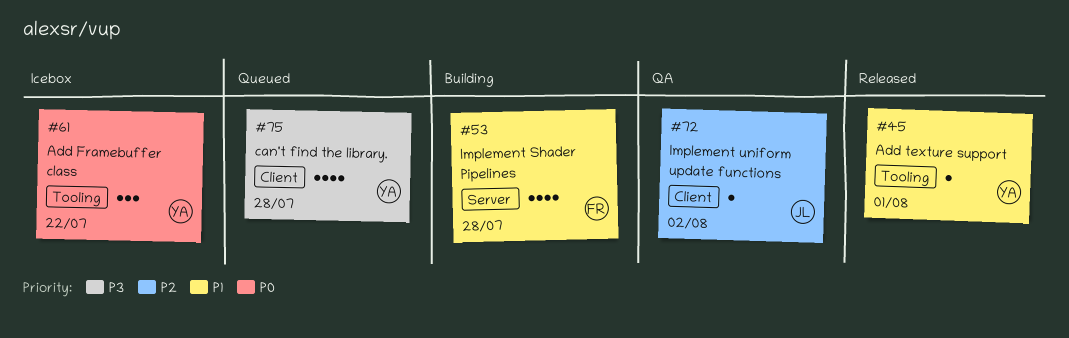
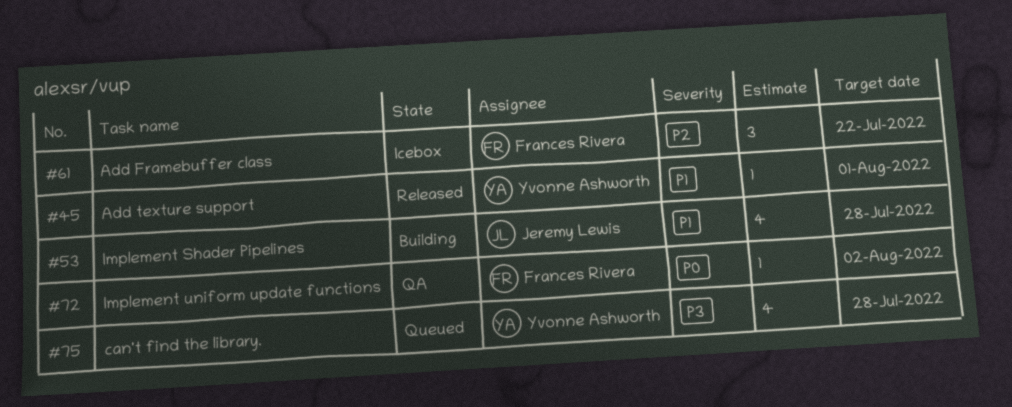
#53, owner: Frances Rivera -> Jeremy Lewis
#61, owner: Yvonne Ashworth -> Frances Rivera
#61, priority: P0 -> P2
#72, owner: Jeremy Lewis -> Frances Rivera
#72, priority: P2 -> P0

